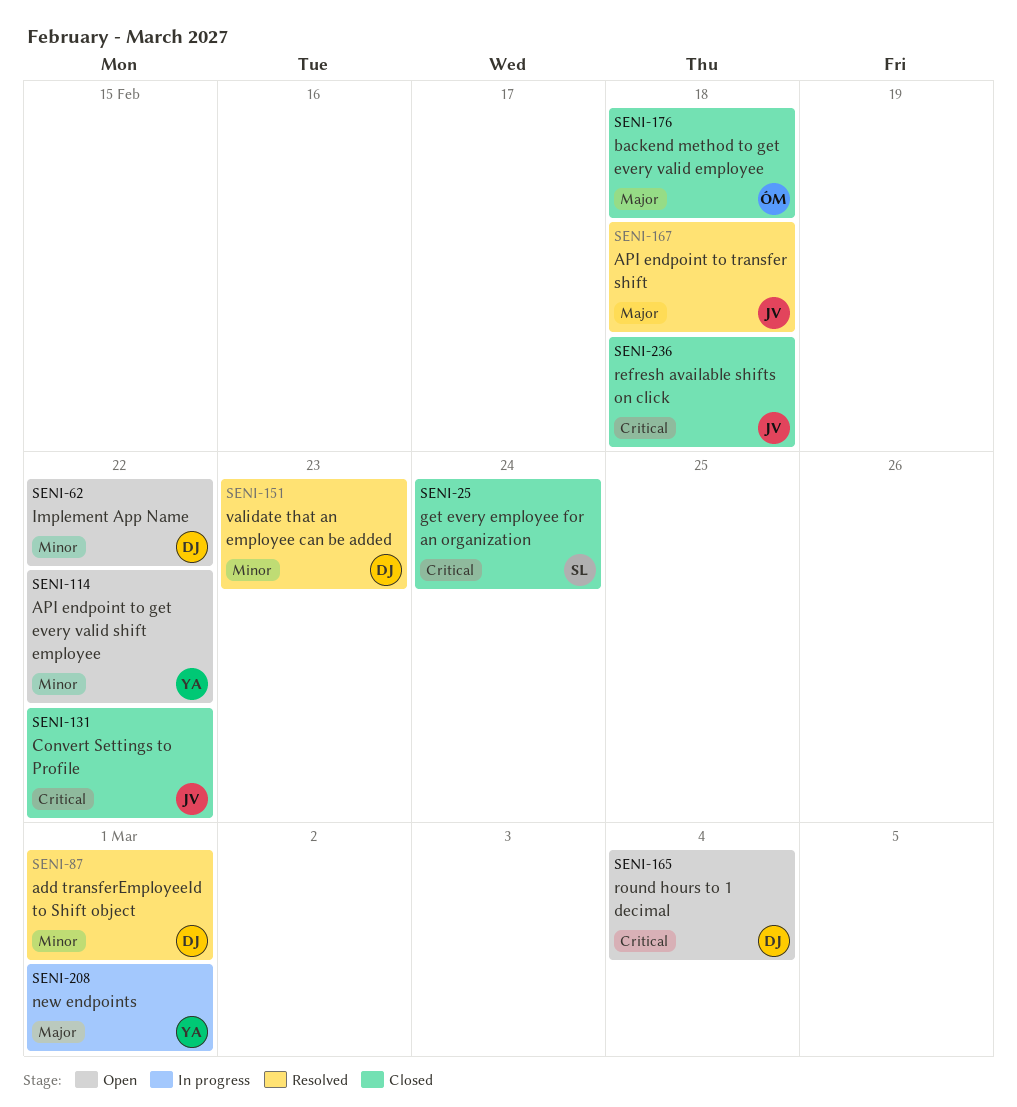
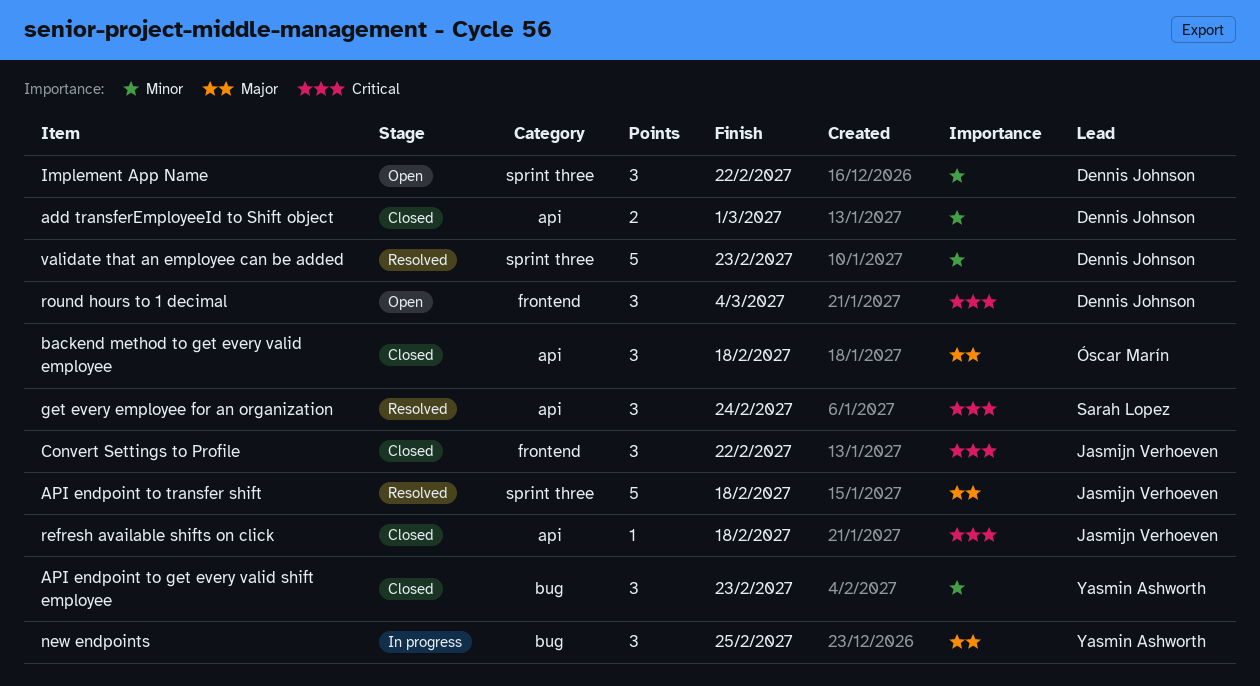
add transferEmployeeId to Shift object, status: Resolved -> Closed
API endpoint to get every valid shift employee, status: Open -> Closed
API endpoint to get every valid shift employee, due: Feb 22 -> Feb 23
get every employee for an organization, status: Closed -> Resolved
new endpoints, due: Mar 1 -> Feb 25

